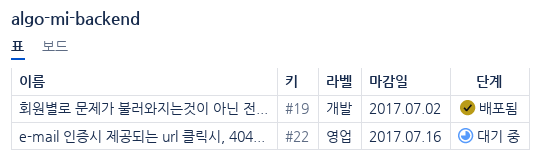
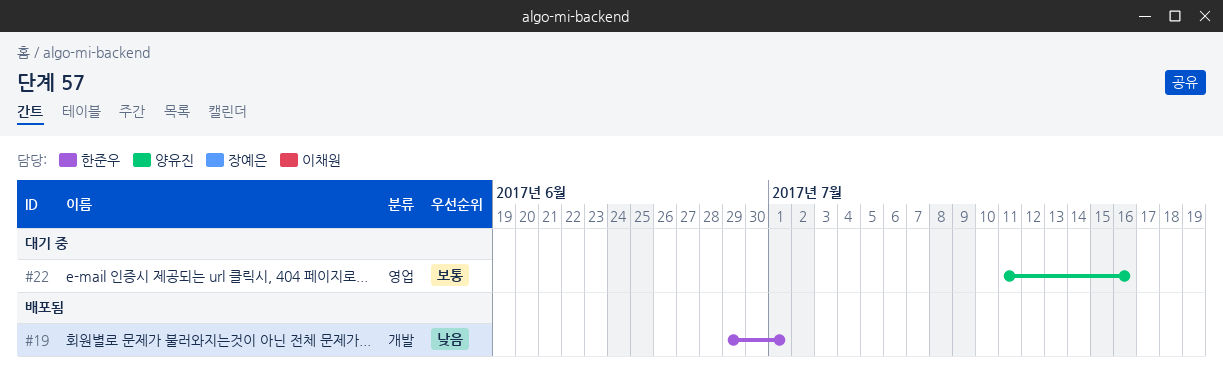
#19, due: Jul 2 -> Jul 1

